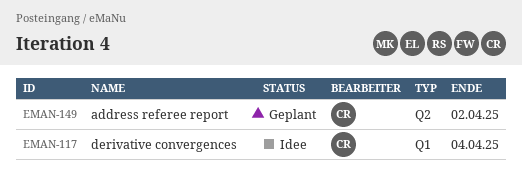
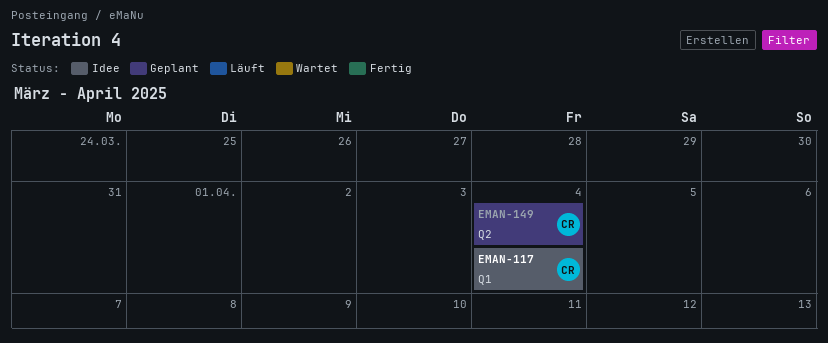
EMAN-149, due: Apr 2 -> Apr 4

